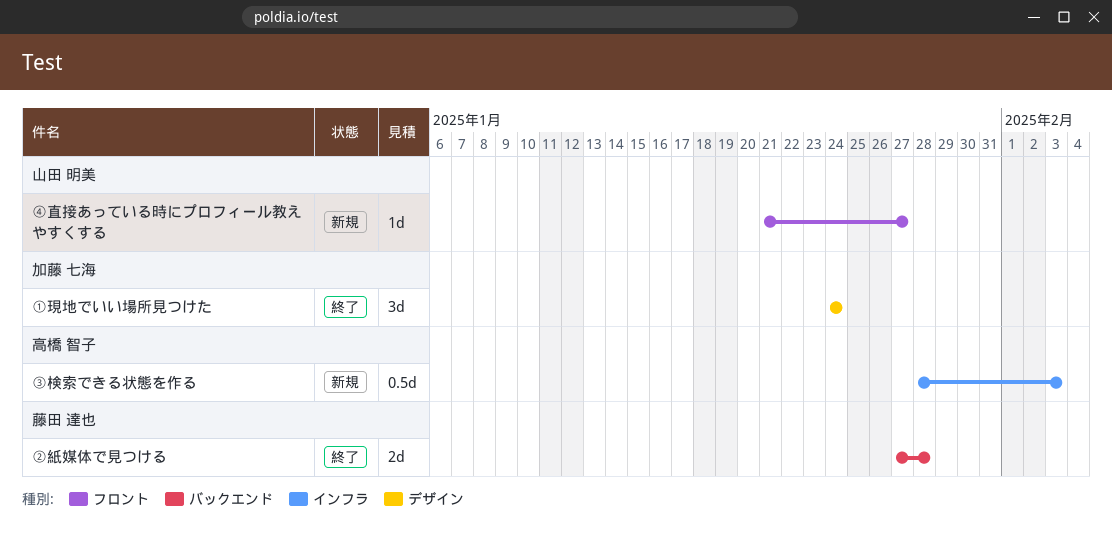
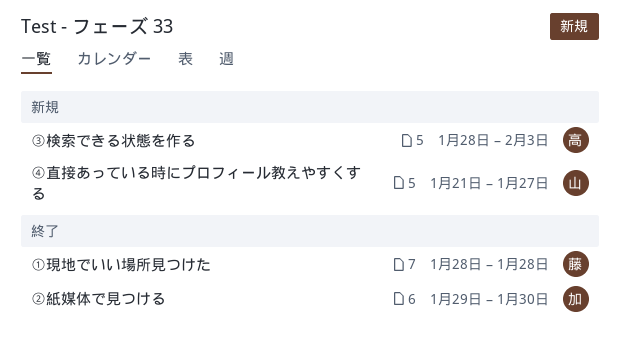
①現地でいい場所見つけた, owner: 加藤 七海 -> 藤田 達也
①現地でいい場所見つけた, start: Jan 24 -> Jan 28
①現地でいい場所見つけた, due: Jan 24 -> Jan 28
②紙媒体で見つける, owner: 藤田 達也 -> 加藤 七海
②紙媒体で見つける, start: Jan 27 -> Jan 29
②紙媒体で見つける, due: Jan 28 -> Jan 30

